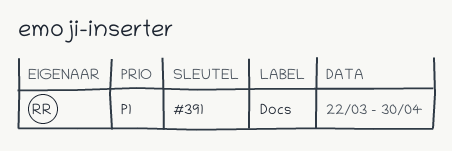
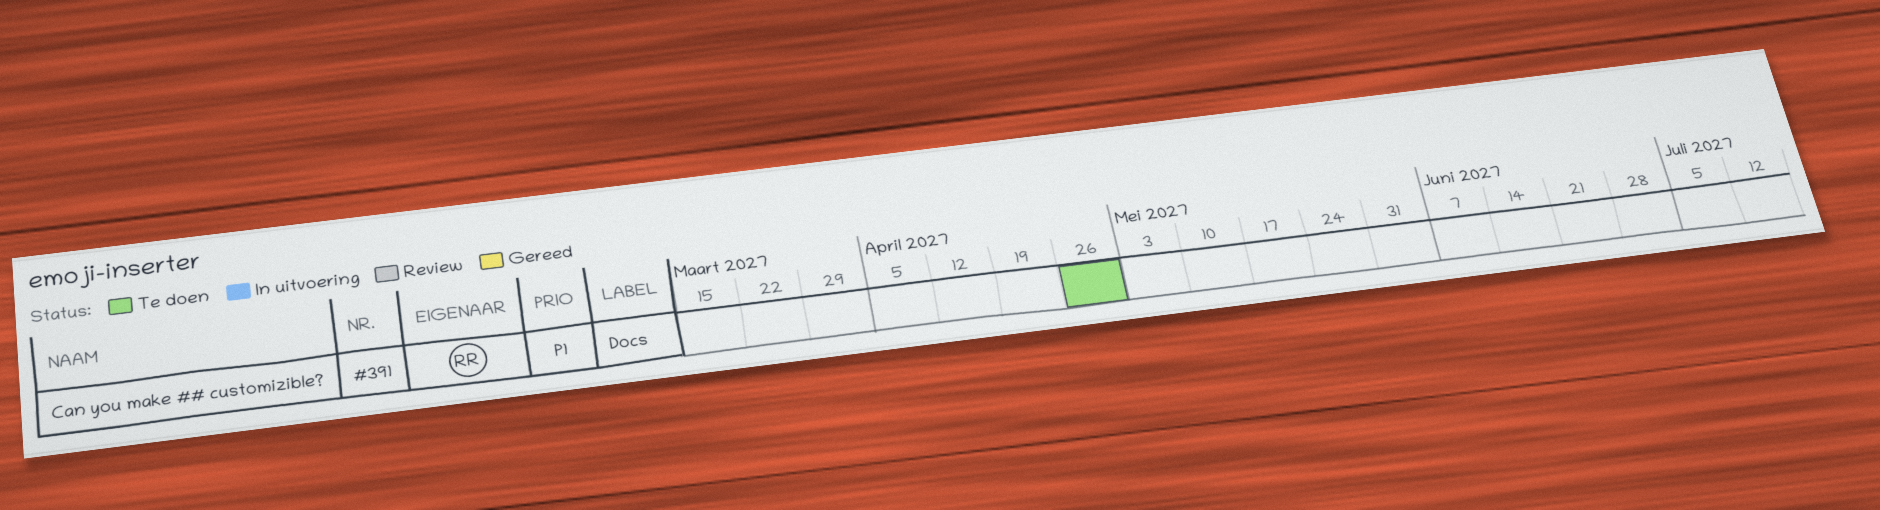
#391, start: Mar 22 -> Apr 26

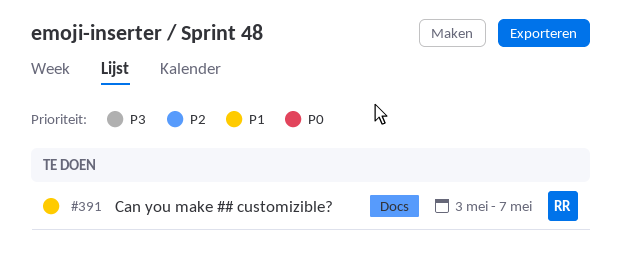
#391, start: Apr 26 -> May 3
#391, due: Apr 30 -> May 7

